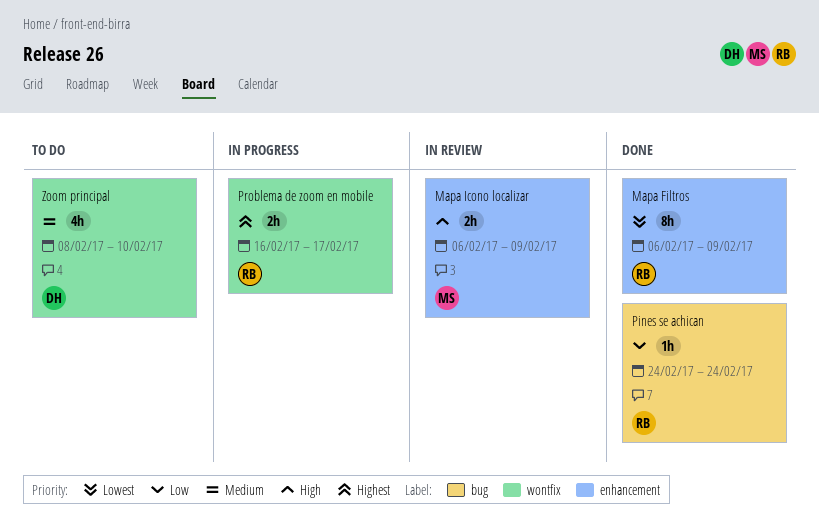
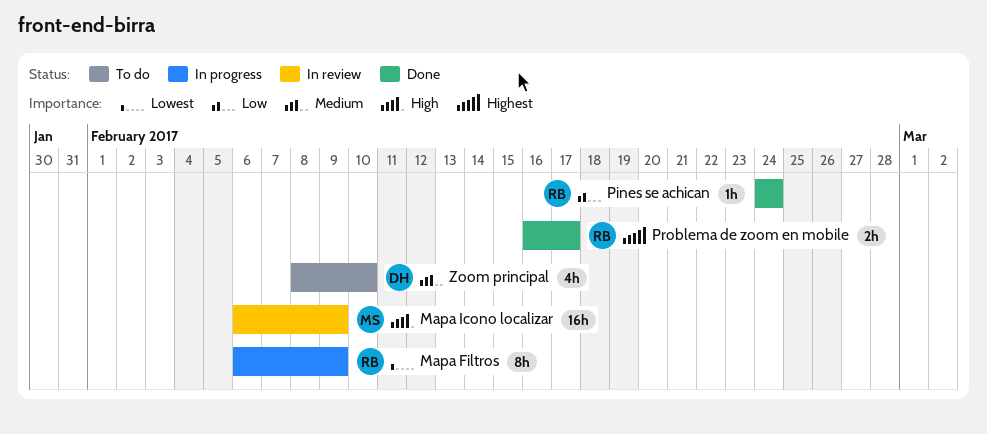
Mapa Filtros, status: Done -> In progress
Mapa Icono localizar, estimate: 2h -> 16h
Problema de zoom en mobile, status: In progress -> Done

